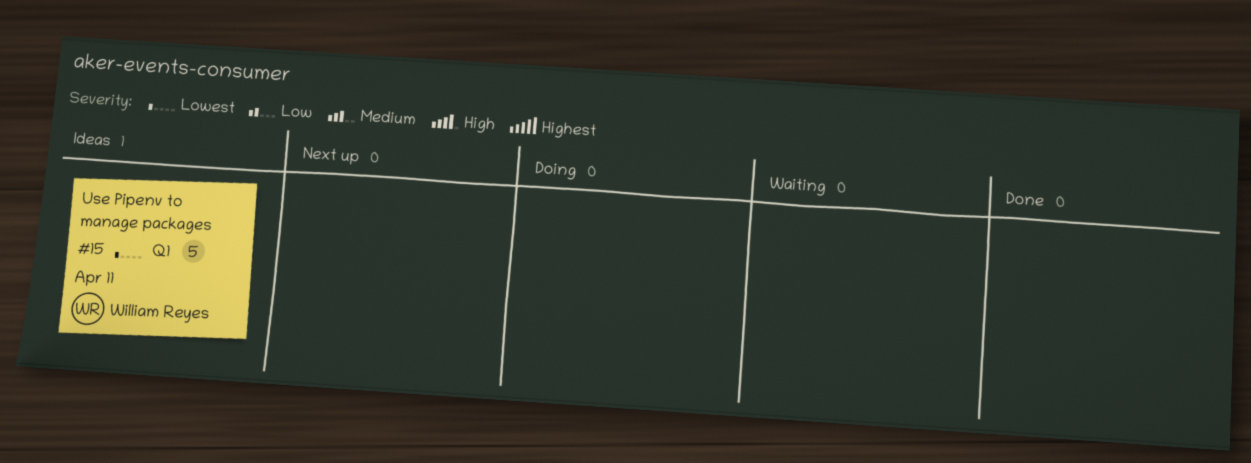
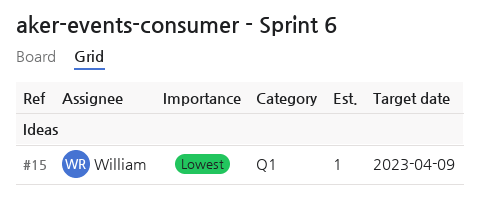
#15, estimate: 5 -> 1
#15, due: Apr 11 -> Apr 9

